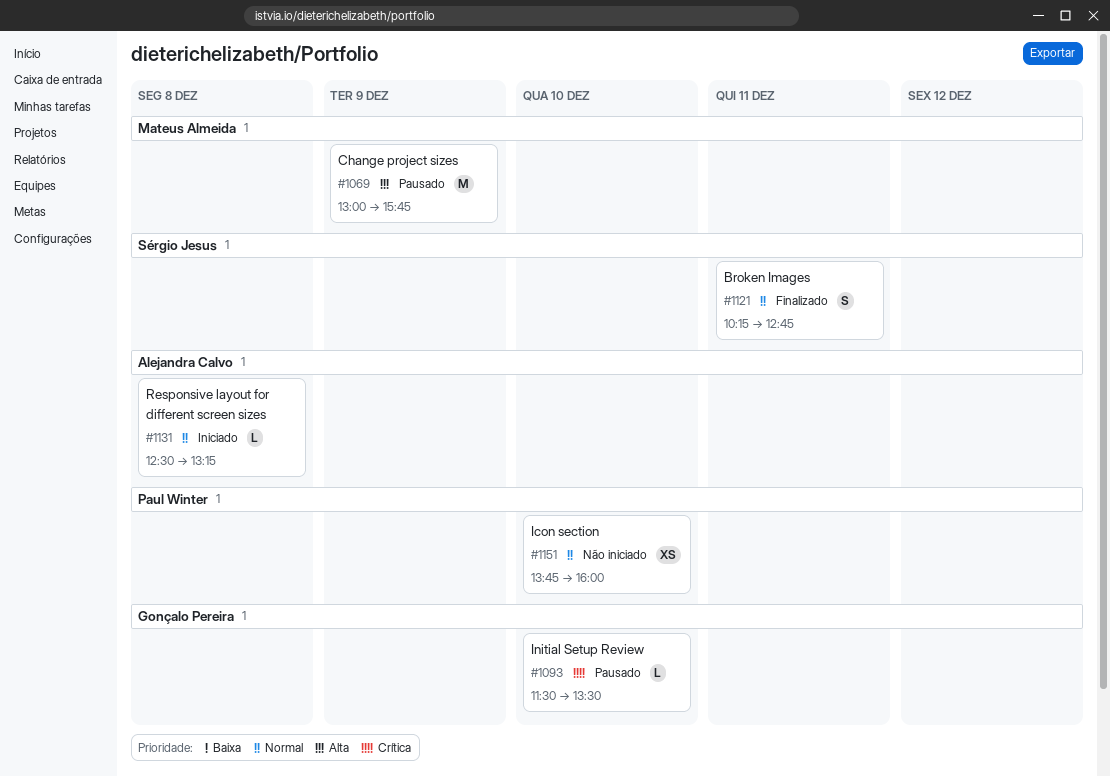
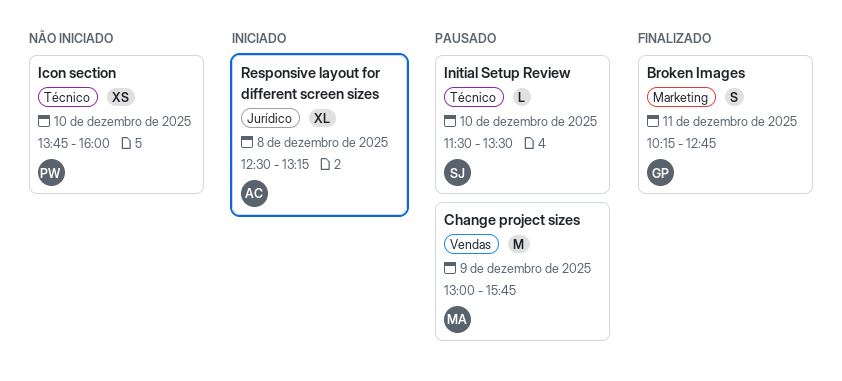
Broken Images, owner: Sérgio Jesus -> Gonçalo Pereira
Initial Setup Review, owner: Gonçalo Pereira -> Sérgio Jesus
Responsive layout for different screen sizes, estimate: L -> XL

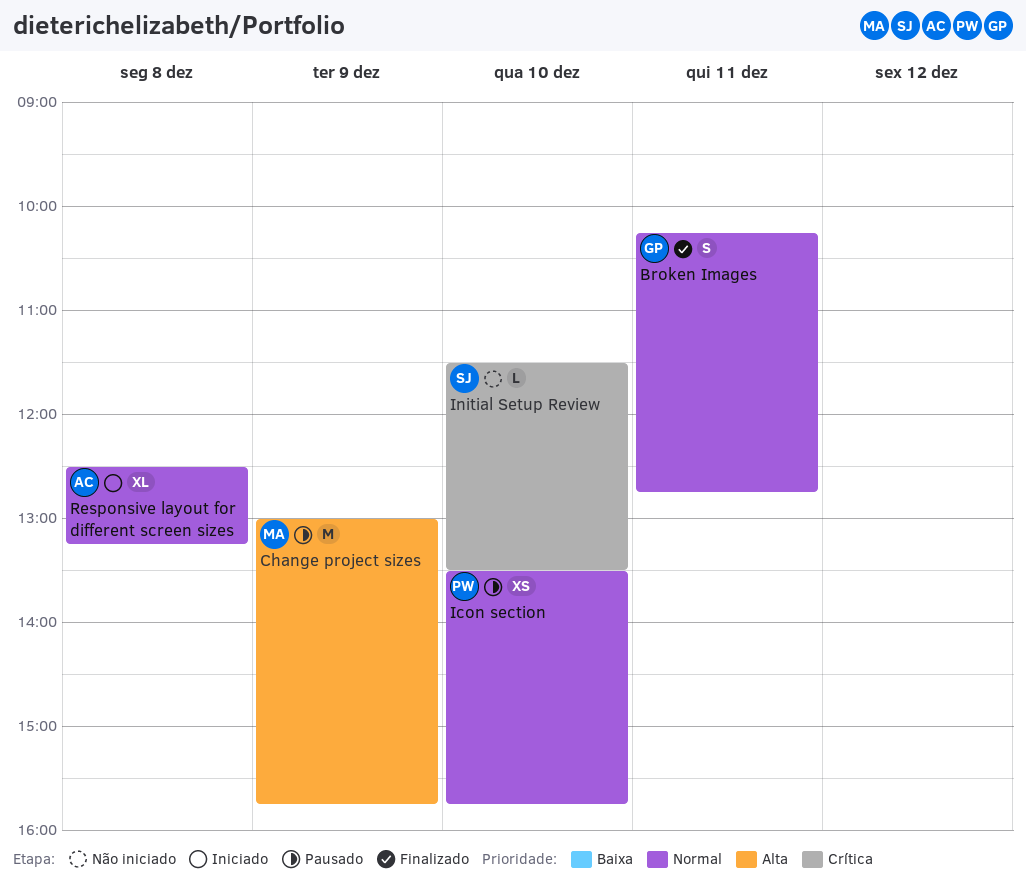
Icon section, status: Não iniciado -> Pausado
Icon section, begins: 13:45 -> 13:30
Icon section, ends: 16:00 -> 15:45
Initial Setup Review, status: Pausado -> Não iniciado

